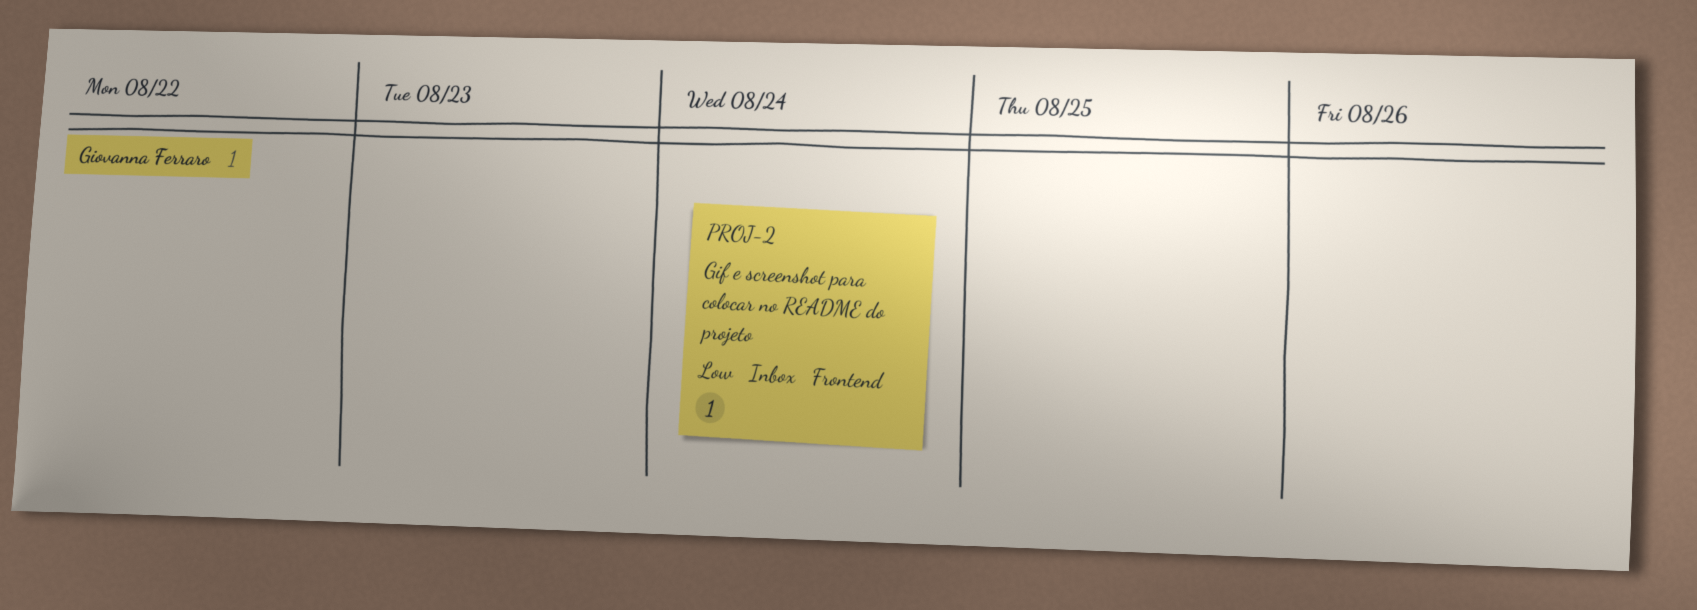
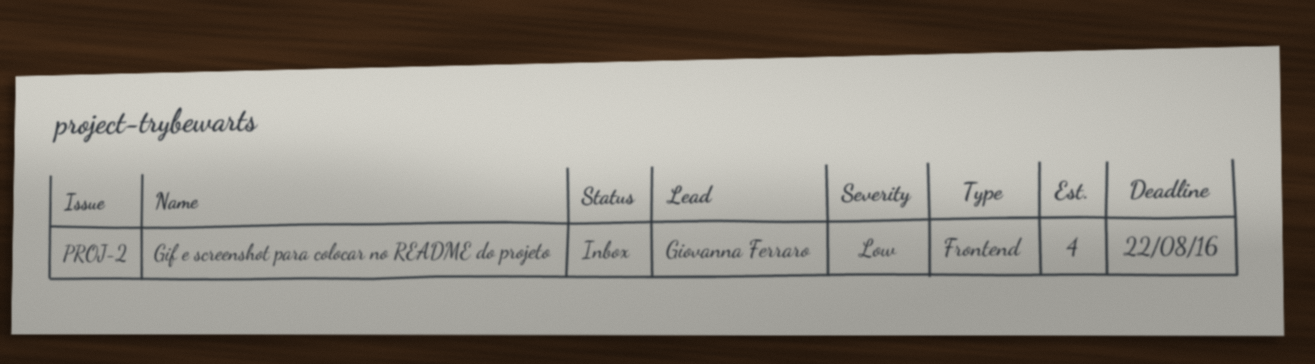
PROJ-2, estimate: 1 -> 4
PROJ-2, due: Aug 24 -> Aug 22

